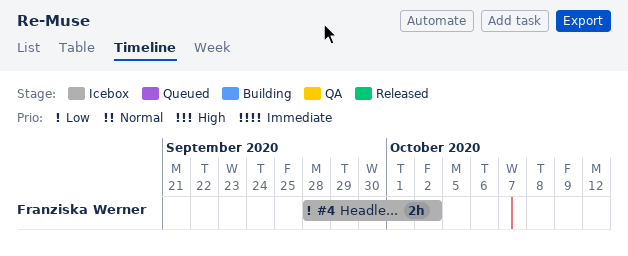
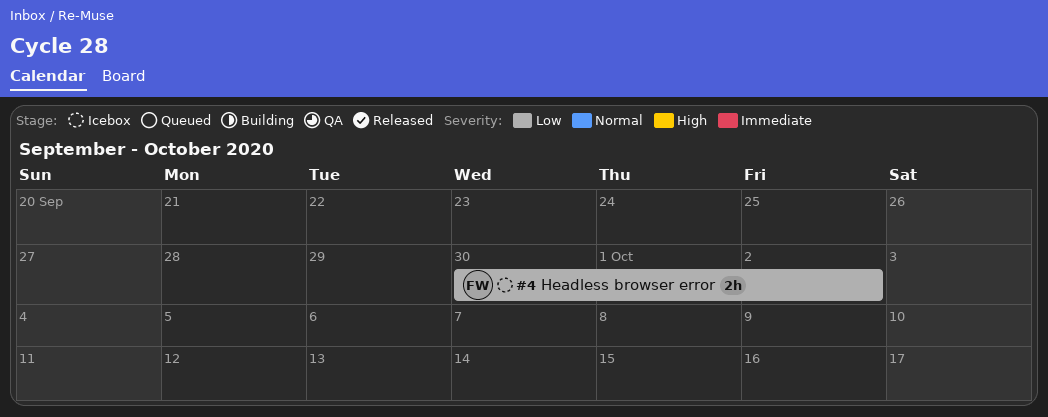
#4, start: Sep 28 -> Sep 30

